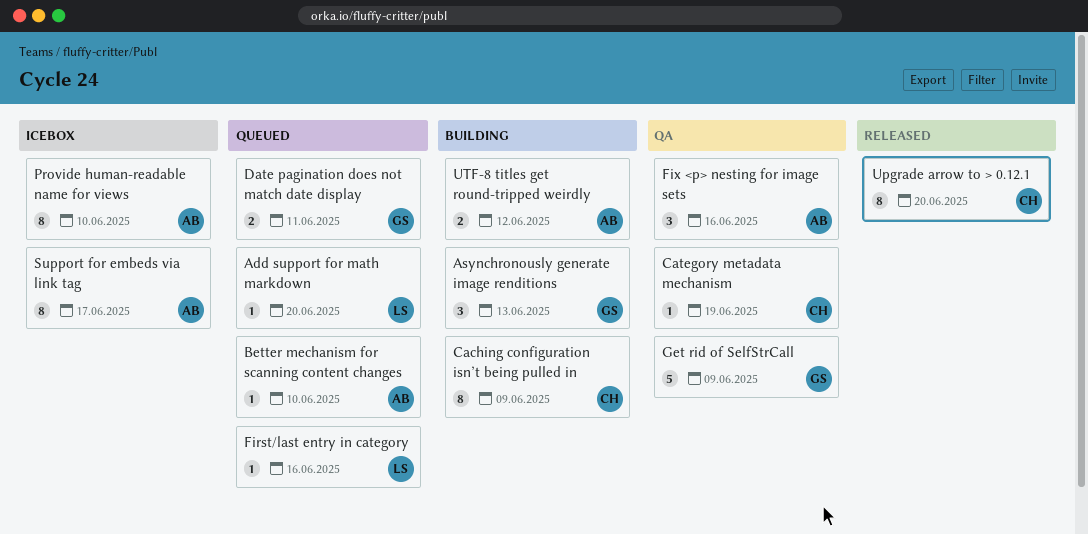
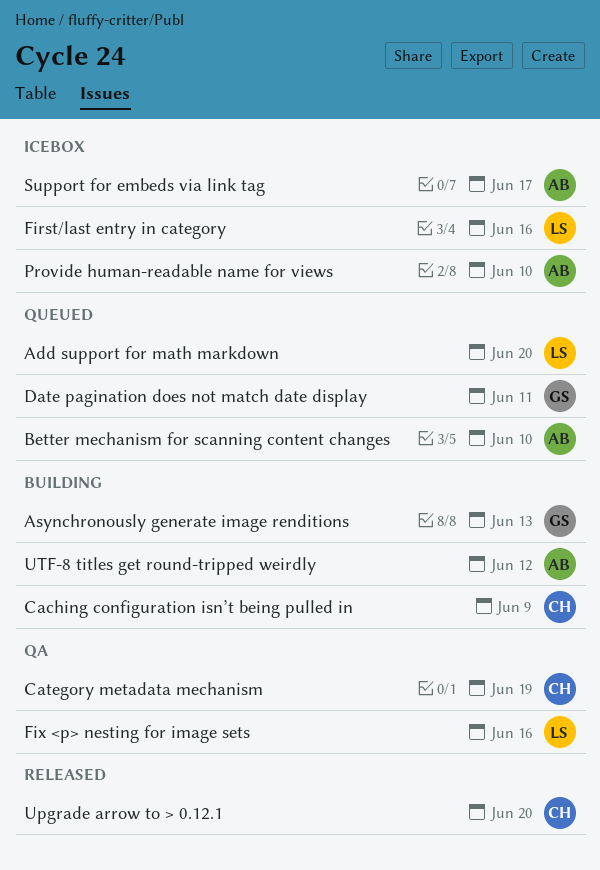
First/last entry in category, status: Queued -> Icebox
Fix <p> nesting for image sets, owner: AB -> LS
Get rid of SelfStrCall: present -> none

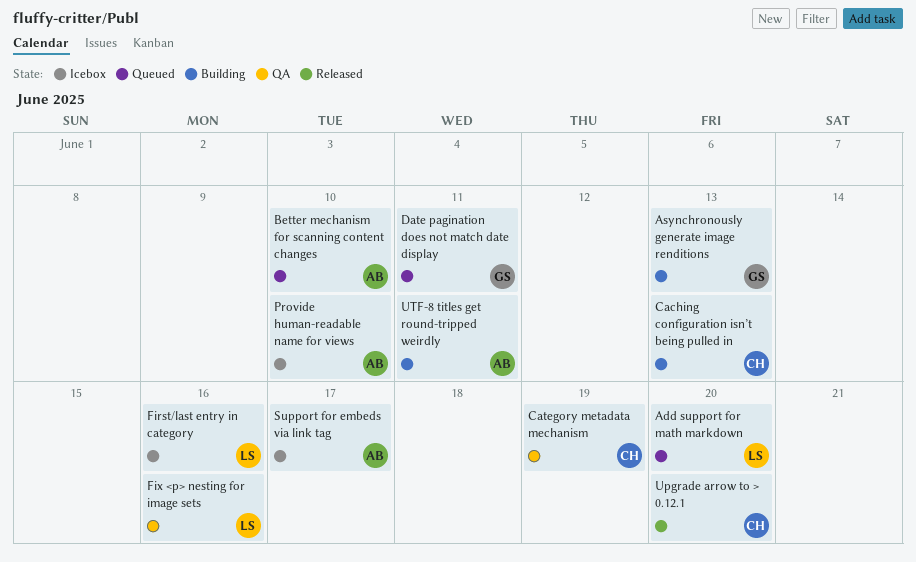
Caching configuration isn’t being pulled in, due: Jun 9 -> Jun 13
UTF-8 titles get round-tripped weirdly, due: Jun 12 -> Jun 11

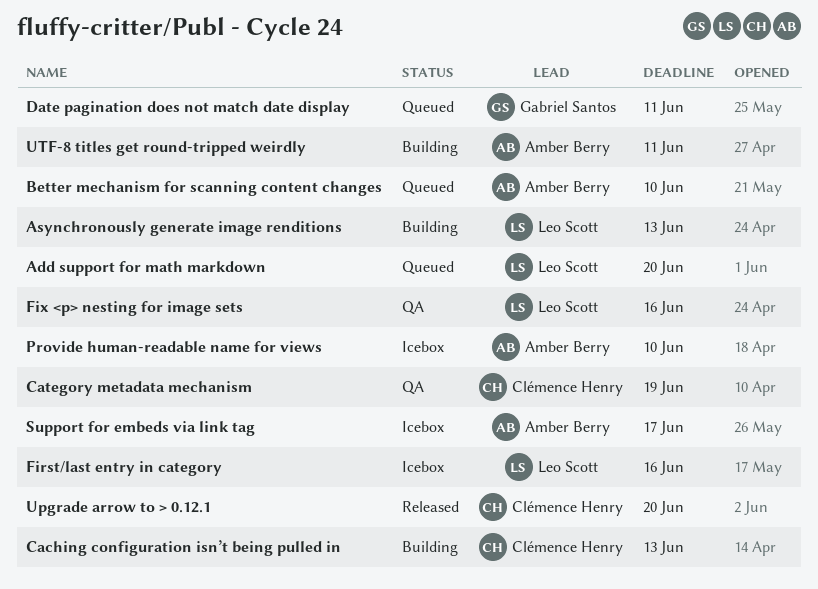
Asynchronously generate image renditions, owner: Gabriel Santos -> Leo Scott

